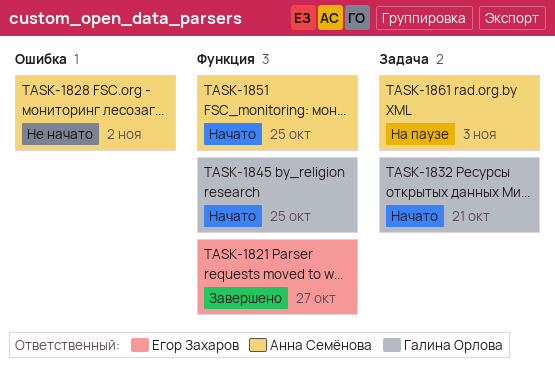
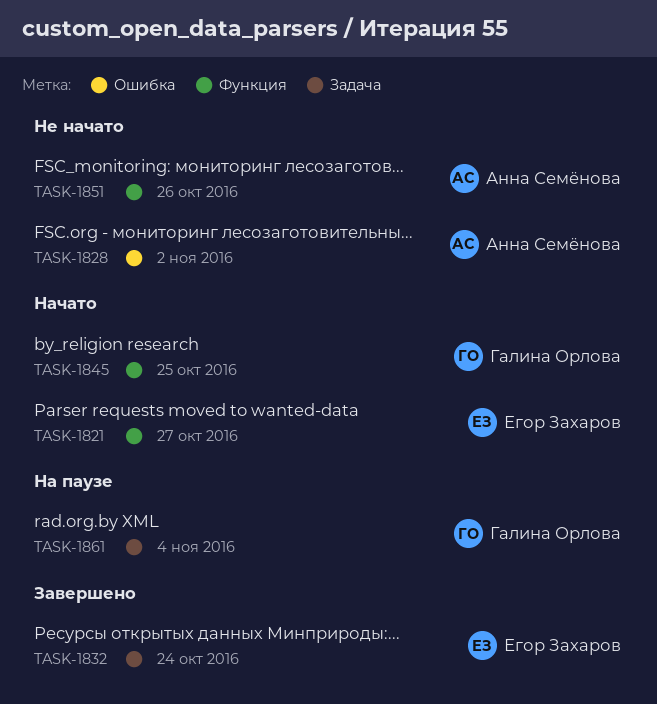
TASK-1821, status: Завершено -> Начато
TASK-1832, status: Начато -> Завершено
TASK-1832, owner: Галина Орлова -> Егор Захаров
TASK-1832, due: Oct 21 -> Oct 24
TASK-1851, status: Начато -> Не начато
TASK-1851, due: Oct 25 -> Oct 26
TASK-1861, owner: Анна Семёнова -> Галина Орлова
TASK-1861, due: Nov 3 -> Nov 4

